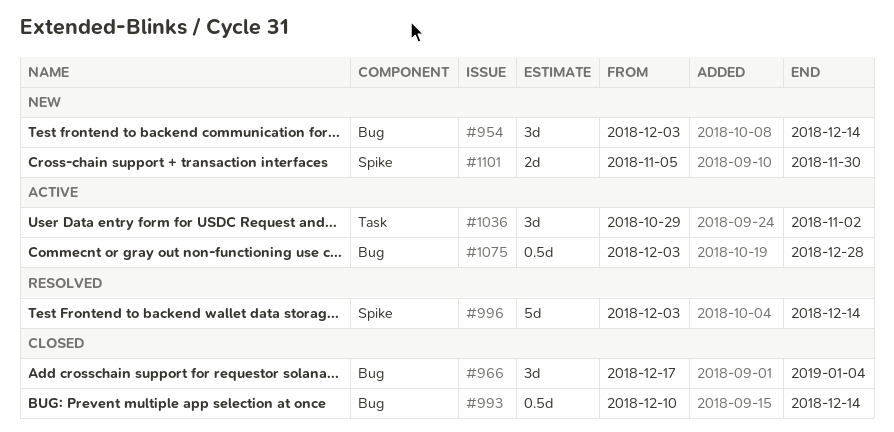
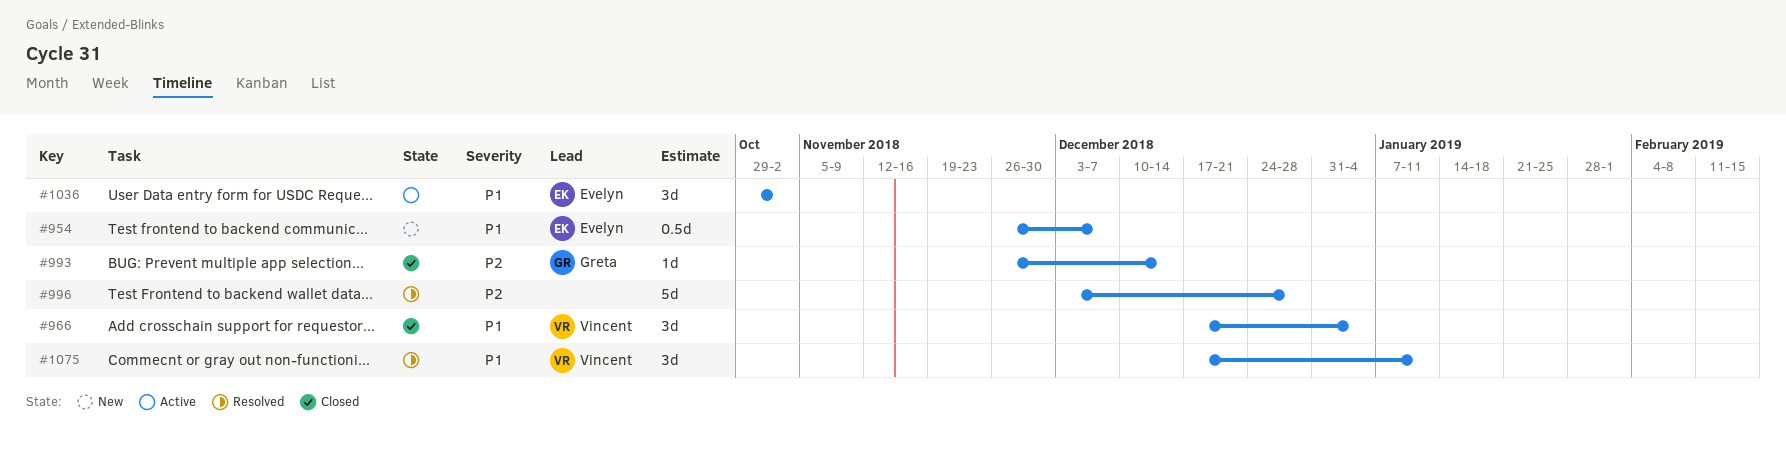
#954, estimate: 3d -> 0.5d
#954, start: Dec 3 -> Nov 26
#954, due: Dec 14 -> Dec 7
#993, estimate: 0.5d -> 1d
#993, start: Dec 10 -> Nov 26
#996, due: Dec 14 -> Dec 28
#1075, status: Active -> Resolved
#1075, estimate: 0.5d -> 3d
#1075, start: Dec 3 -> Dec 17
#1075, due: Dec 28 -> Jan 11
#1101: present -> none

